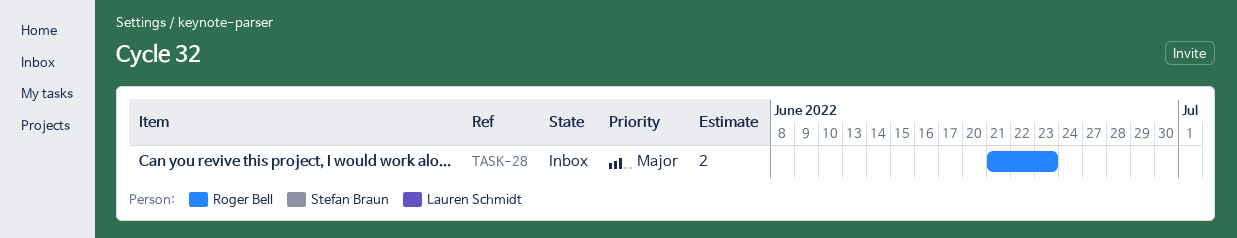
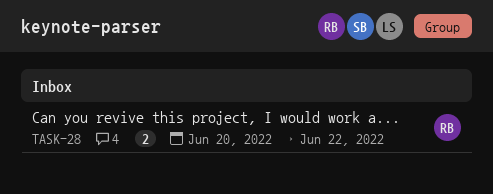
TASK-28, start: Jun 21 -> Jun 20
TASK-28, due: Jun 23 -> Jun 22

